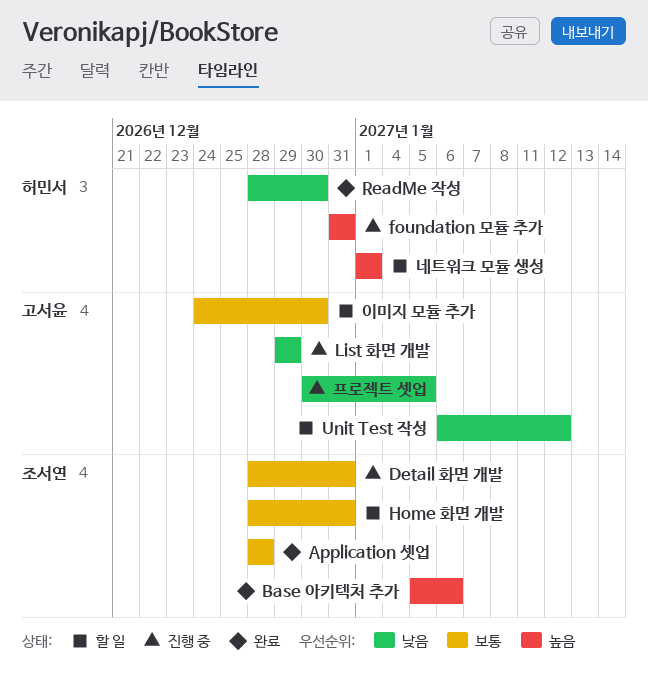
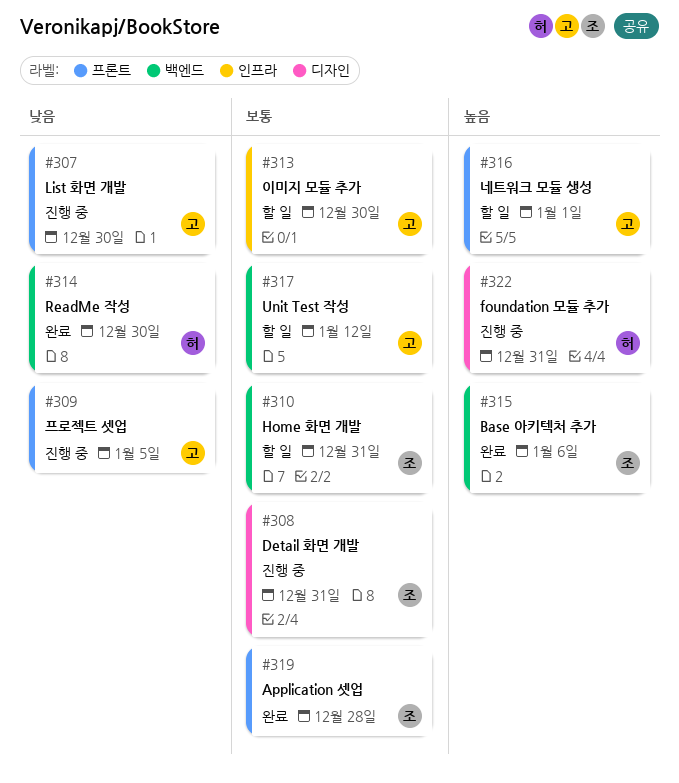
List 화면 개발, due: Dec 29 -> Dec 30
Unit Test 작성, priority: 낮음 -> 보통
네트워크 모듈 생성, owner: 허민서 -> 고서윤

